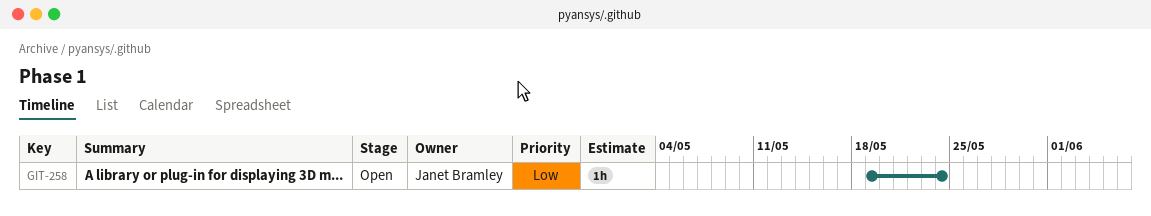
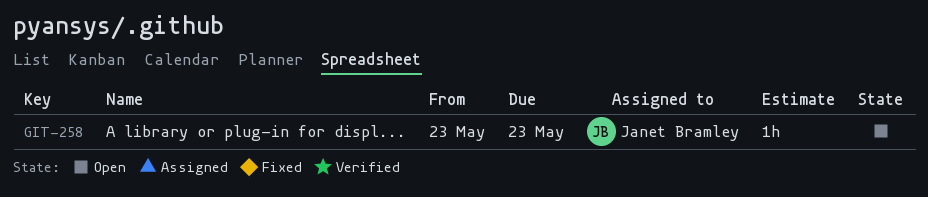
GIT-258, start: May 19 -> May 23
GIT-258, due: May 24 -> May 23

